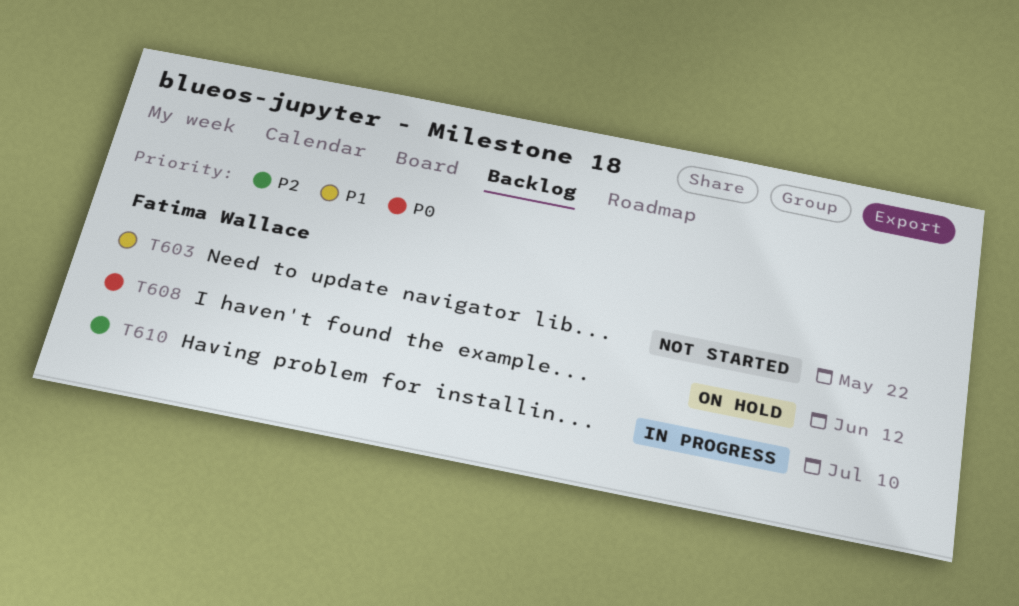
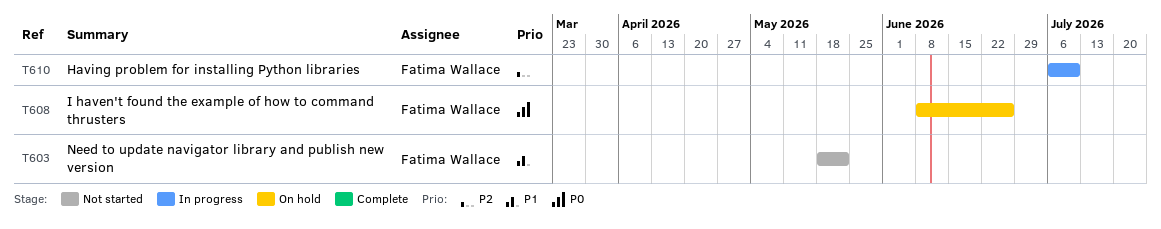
T608, due: Jun 12 -> Jun 26

